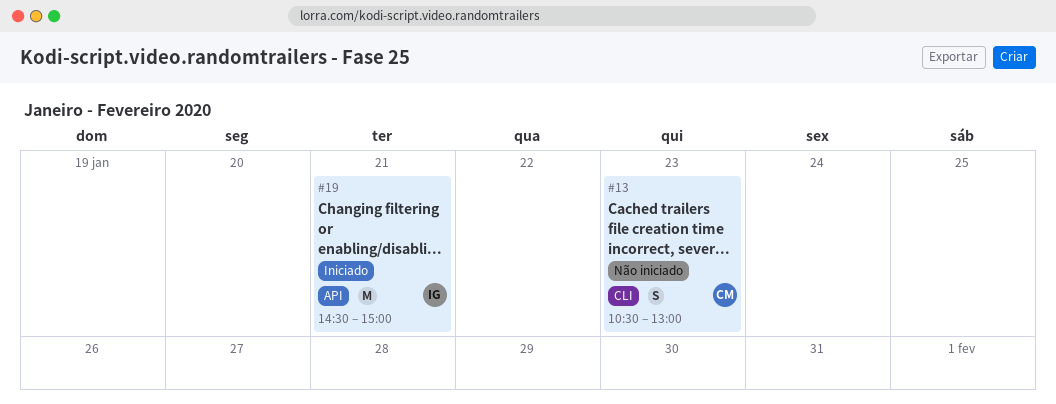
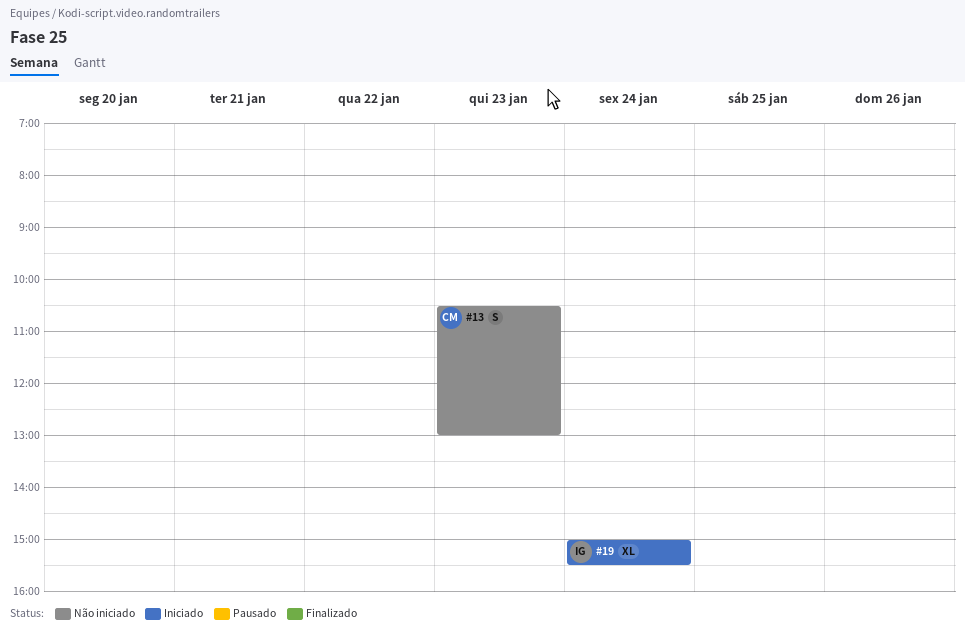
#19, estimate: M -> XL
#19, day: Jan 21 -> Jan 24
#19, begins: 14:30 -> 15:00
#19, ends: 15:00 -> 15:30

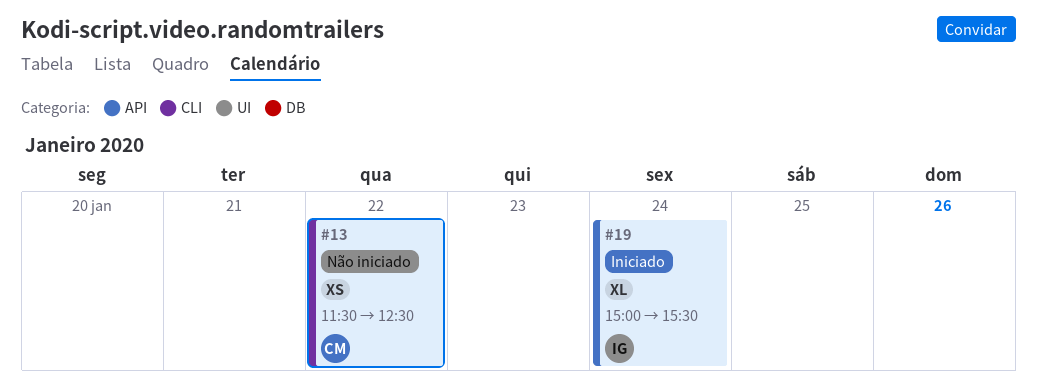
#13, estimate: S -> XS
#13, day: Jan 23 -> Jan 22
#13, begins: 10:30 -> 11:30
#13, ends: 13:00 -> 12:30

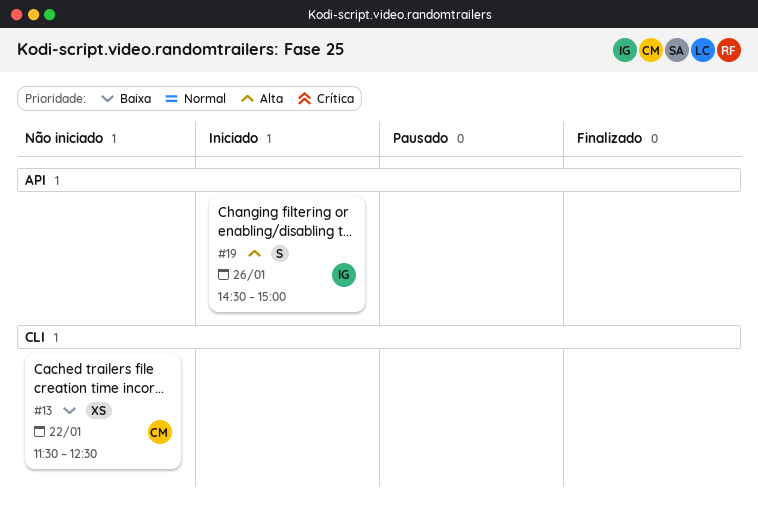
#19, estimate: XL -> S
#19, day: Jan 24 -> Jan 26
#19, begins: 15:00 -> 14:30
#19, ends: 15:30 -> 15:00

